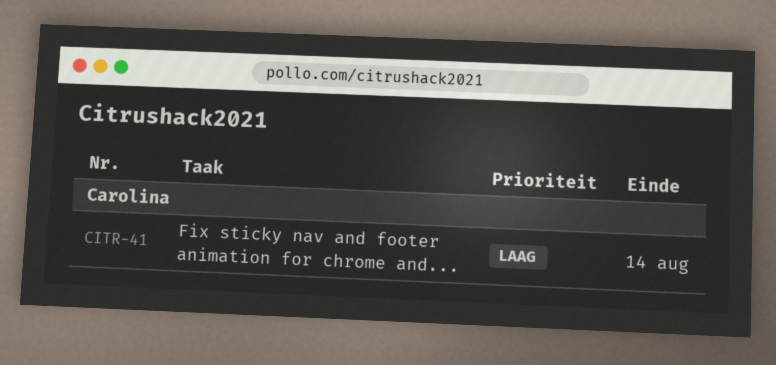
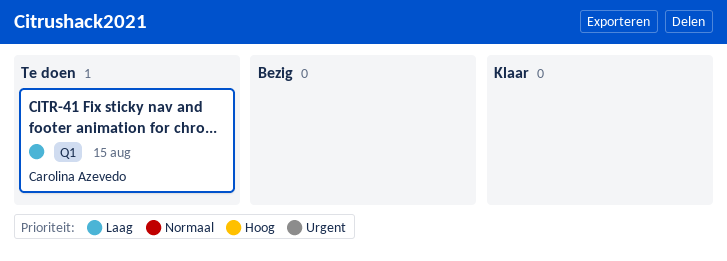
CITR-41, due: Aug 14 -> Aug 15

